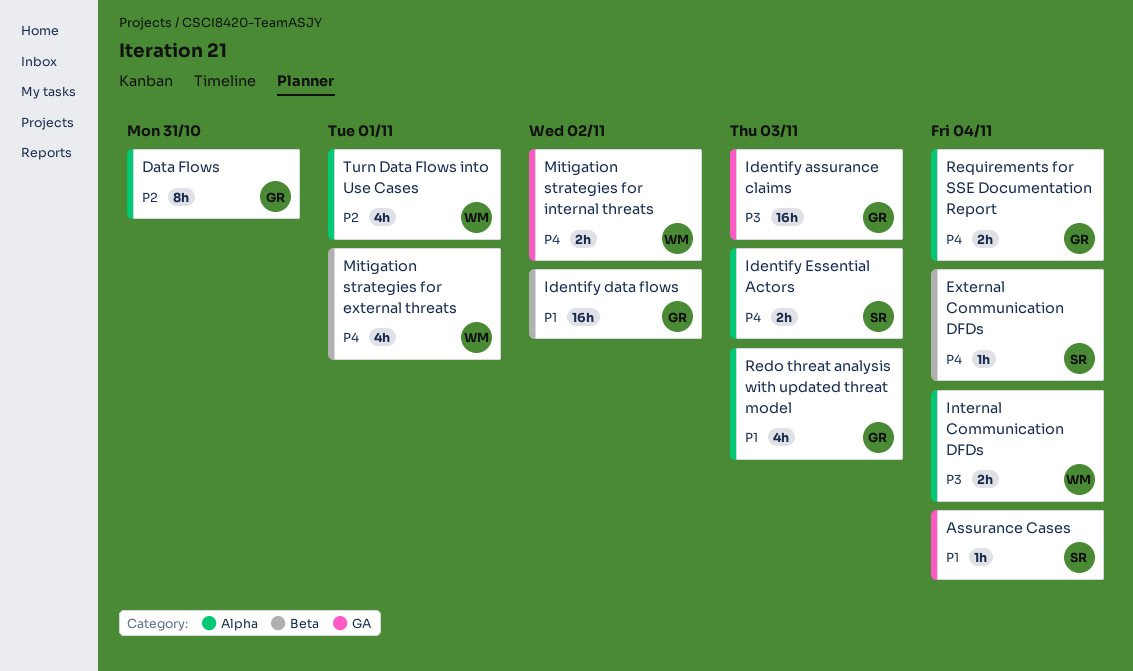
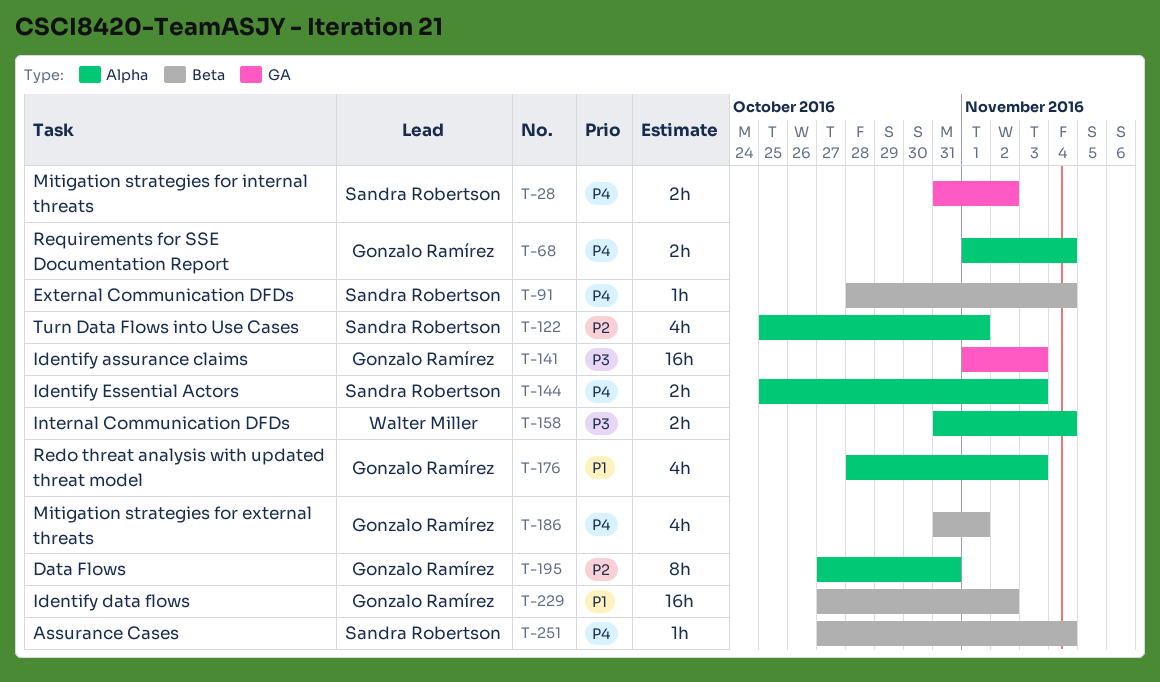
Assurance Cases, priority: P1 -> P4
Assurance Cases, label: GA -> Beta
Mitigation strategies for external threats, owner: Walter Miller -> Gonzalo Ramírez
Mitigation strategies for internal threats, owner: Walter Miller -> Sandra Robertson
Turn Data Flows into Use Cases, owner: Walter Miller -> Sandra Robertson

